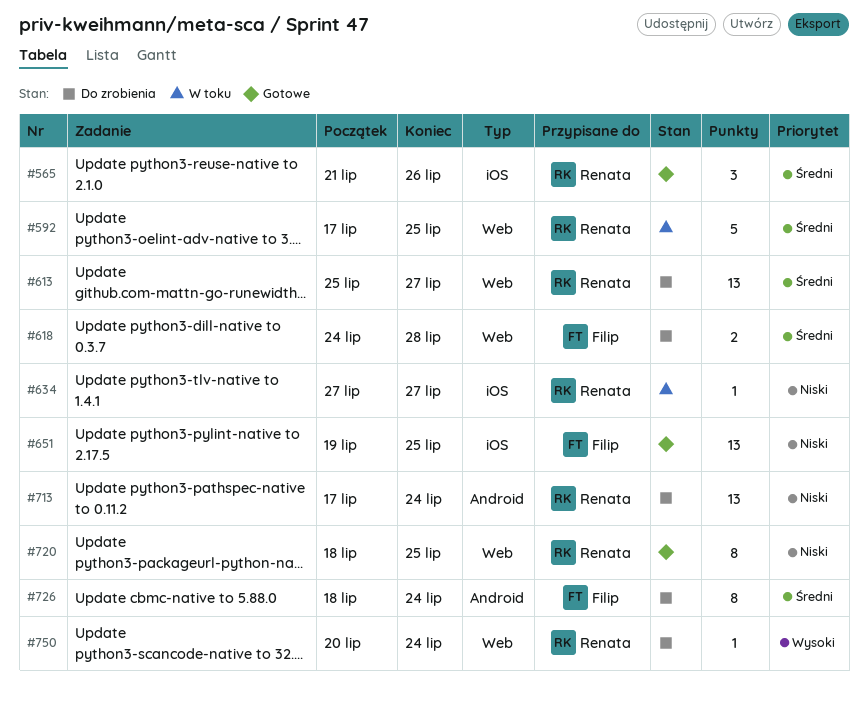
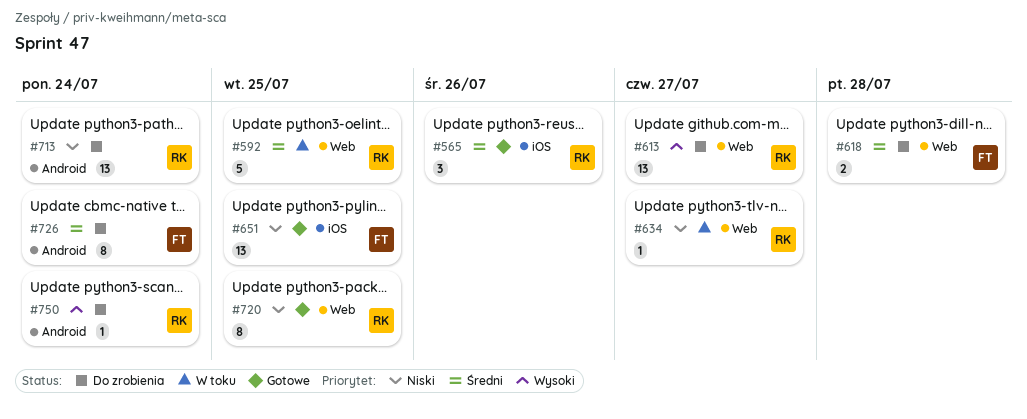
#613, priority: Średni -> Wysoki
#634, label: iOS -> Web
#750, label: Web -> Android

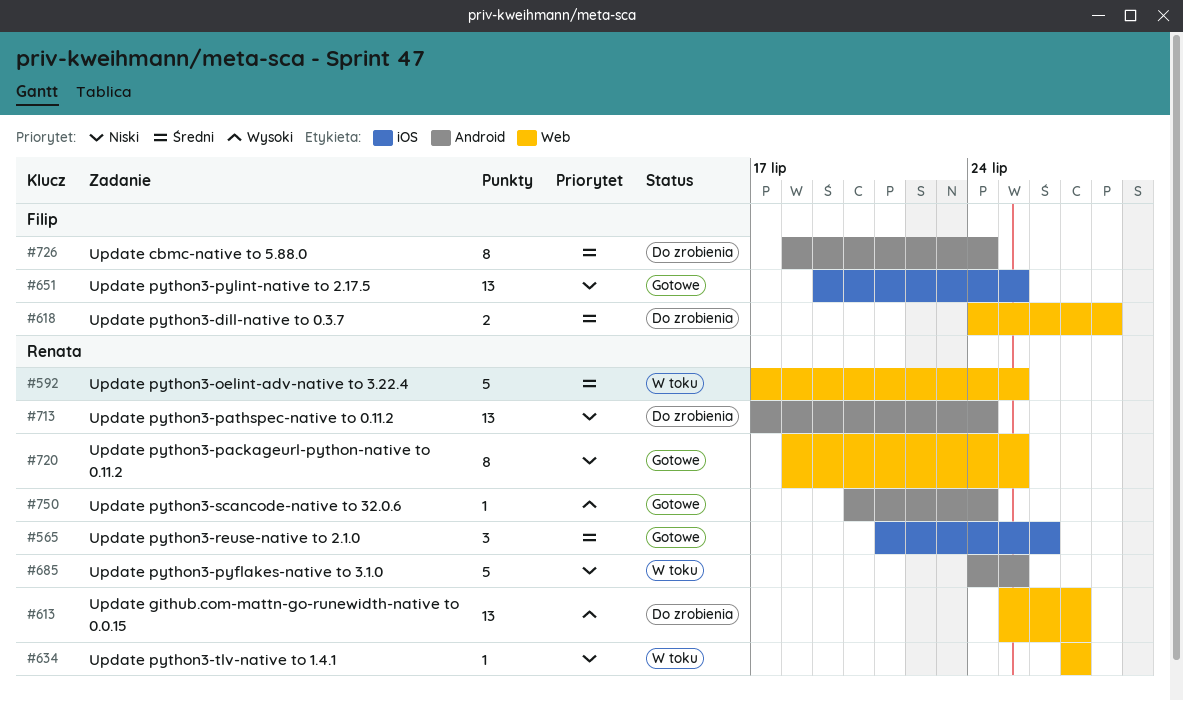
#685: none -> present
#750, status: Do zrobienia -> Gotowe

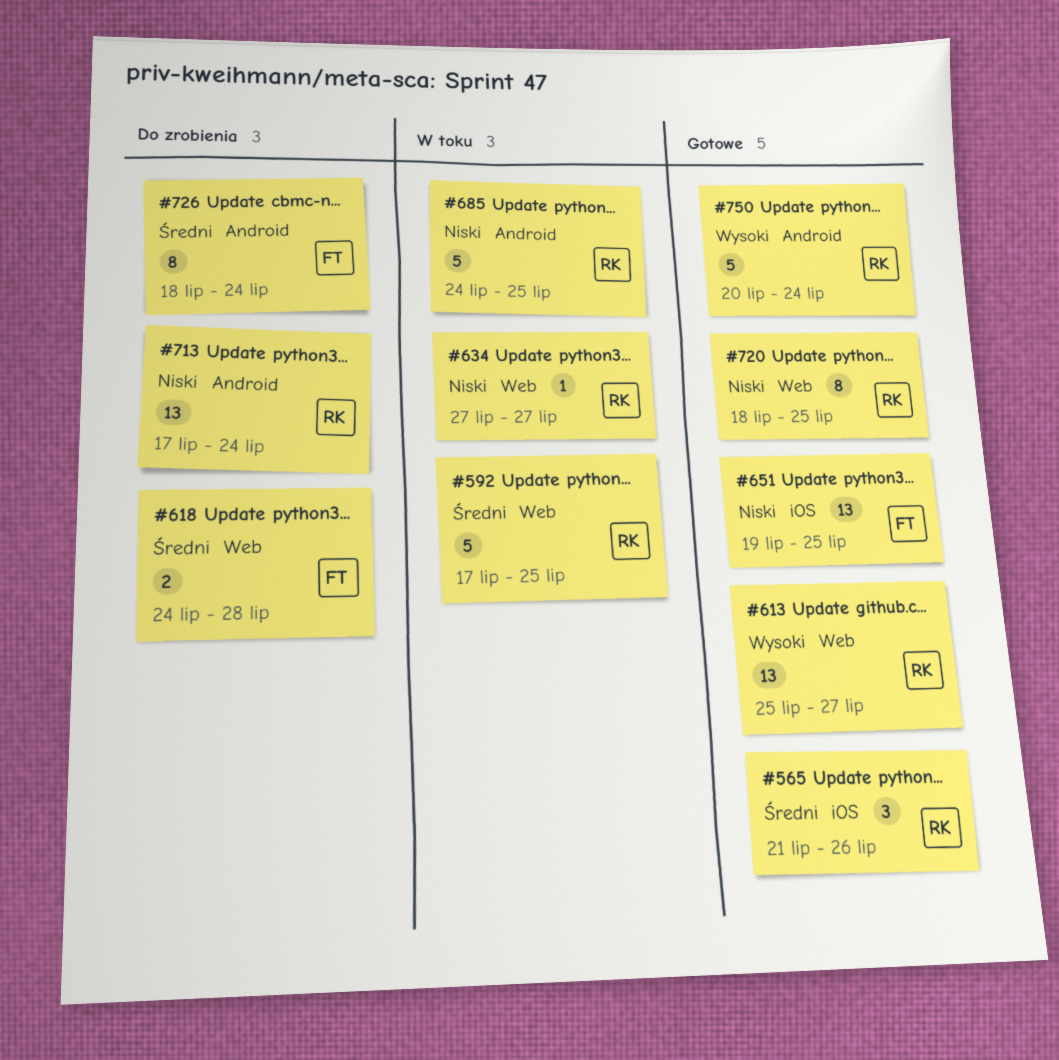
#613, status: Do zrobienia -> Gotowe
#750, estimate: 1 -> 5

